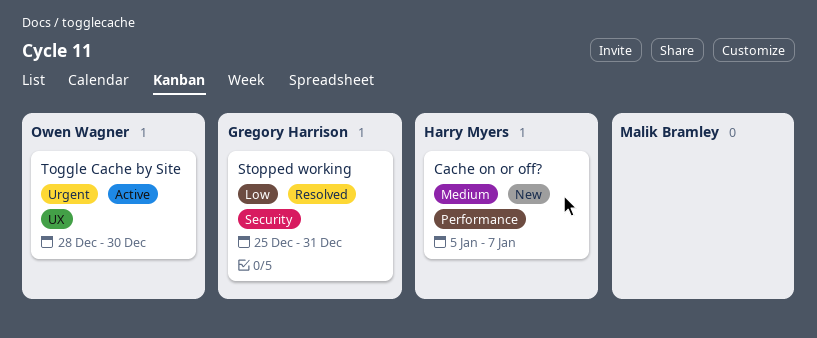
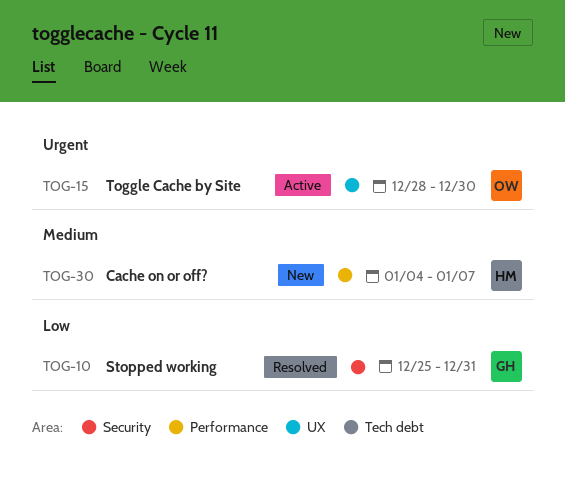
Cache on or off?, start: Jan 5 -> Jan 4

